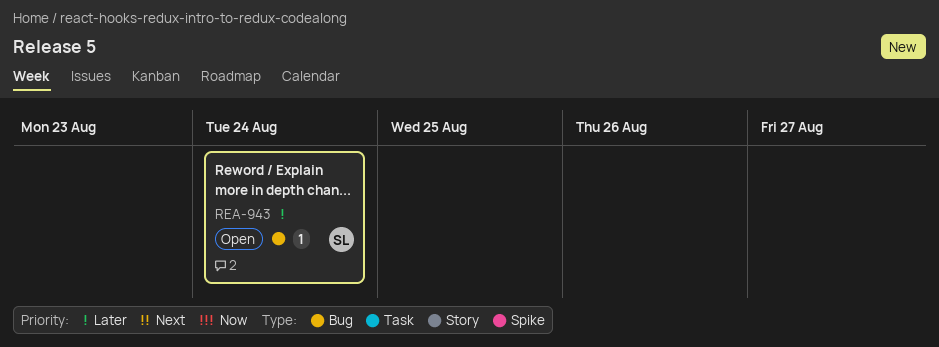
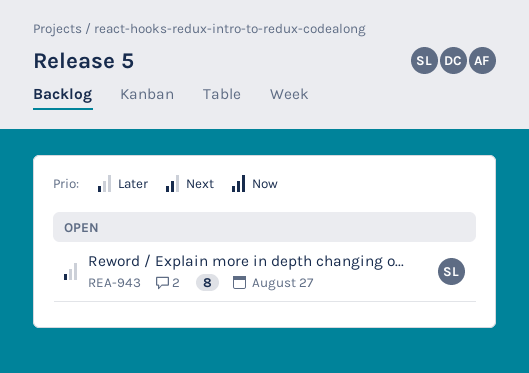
REA-943, estimate: 1 -> 8
REA-943, due: Aug 24 -> Aug 27

